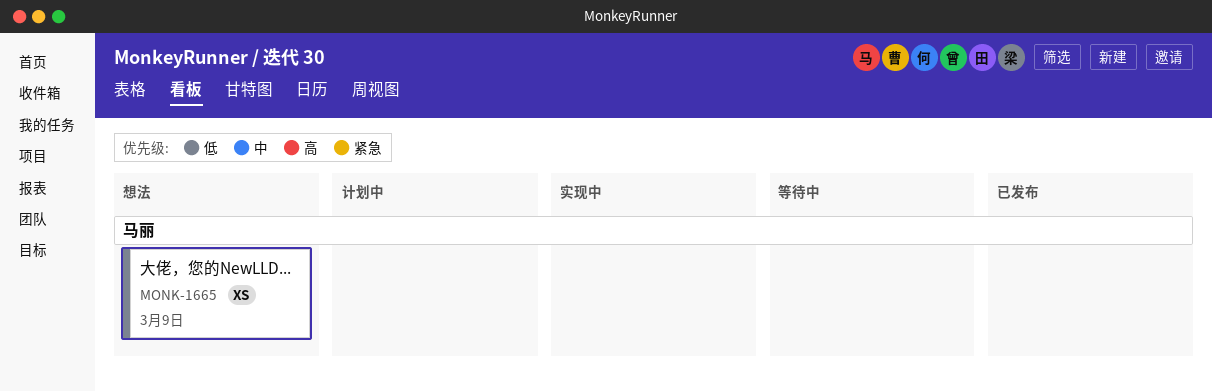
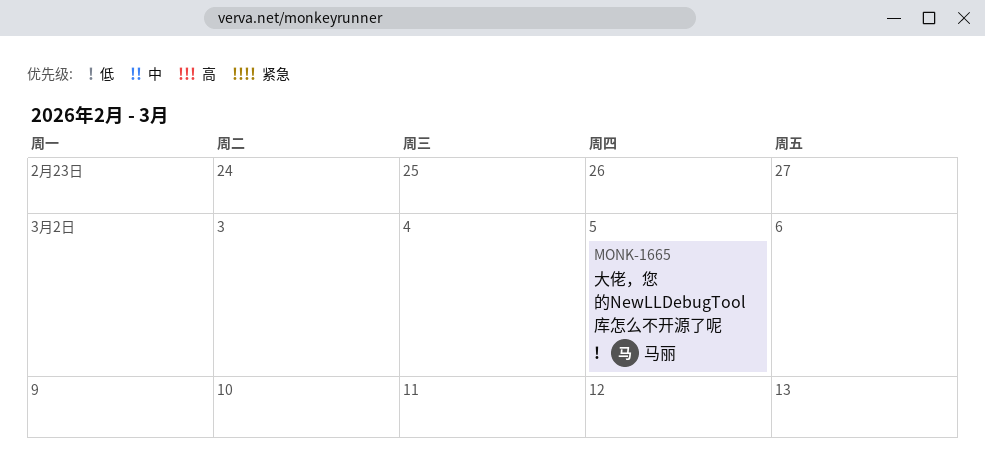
MONK-1665, due: Mar 9 -> Mar 5

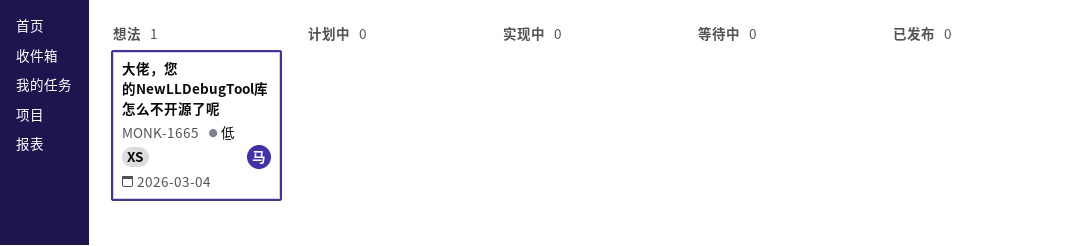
MONK-1665, due: Mar 5 -> Mar 4

